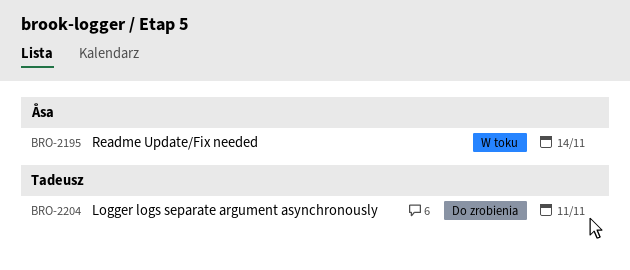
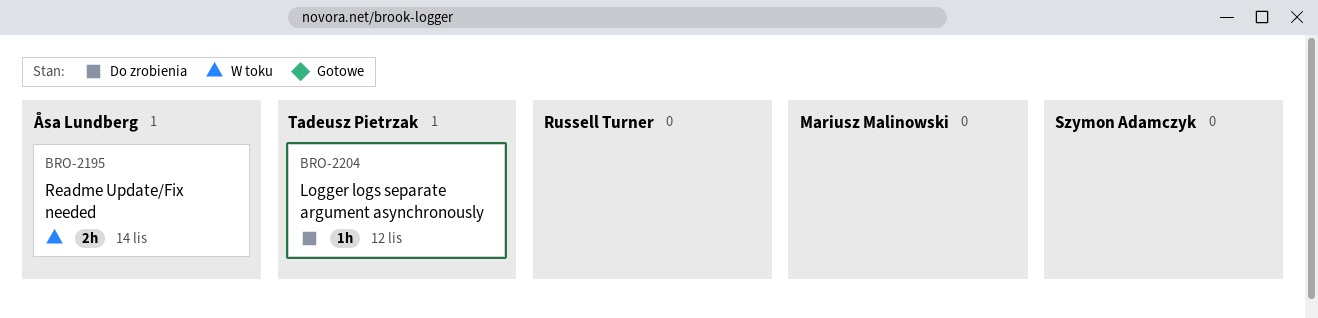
BRO-2204, due: Nov 11 -> Nov 12

